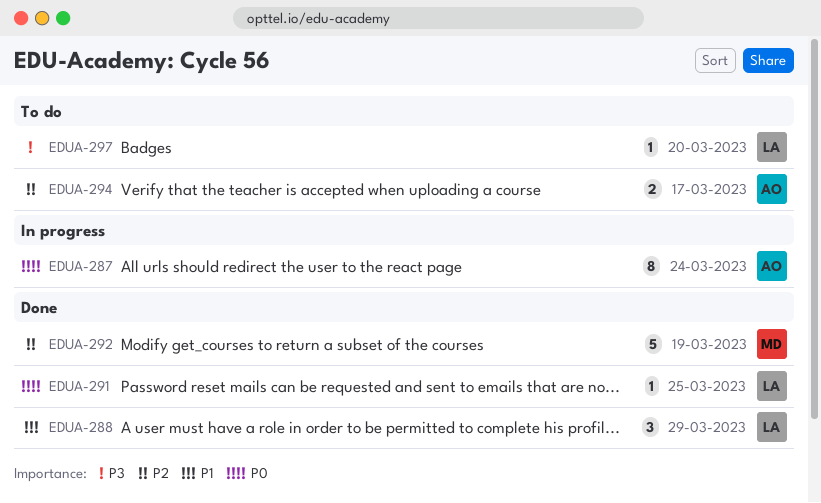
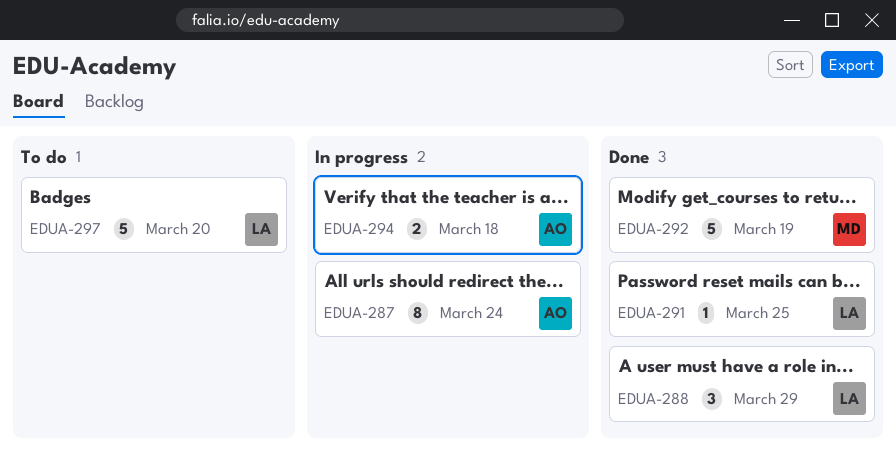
EDUA-294, status: To do -> In progress
EDUA-294, due: Mar 17 -> Mar 18
EDUA-297, estimate: 1 -> 5

